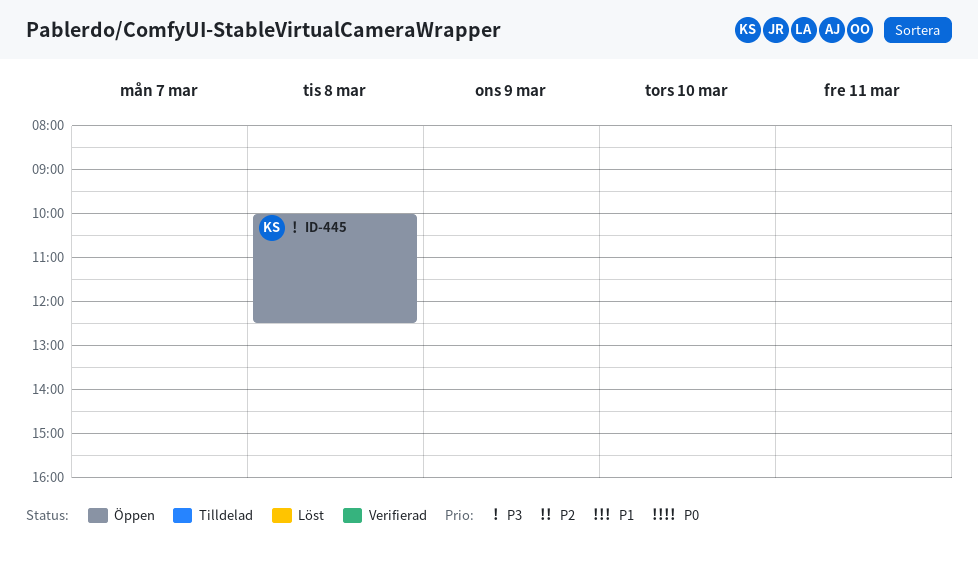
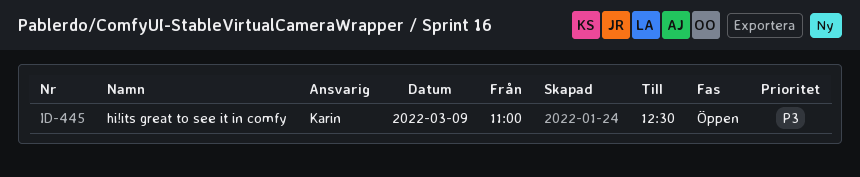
ID-445, day: Mar 8 -> Mar 9
ID-445, begins: 10:00 -> 11:00

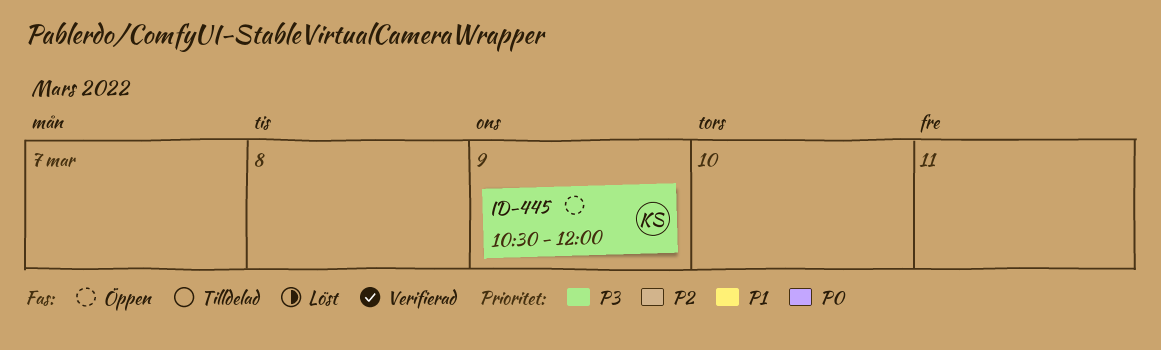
ID-445, begins: 11:00 -> 10:30
ID-445, ends: 12:30 -> 12:00

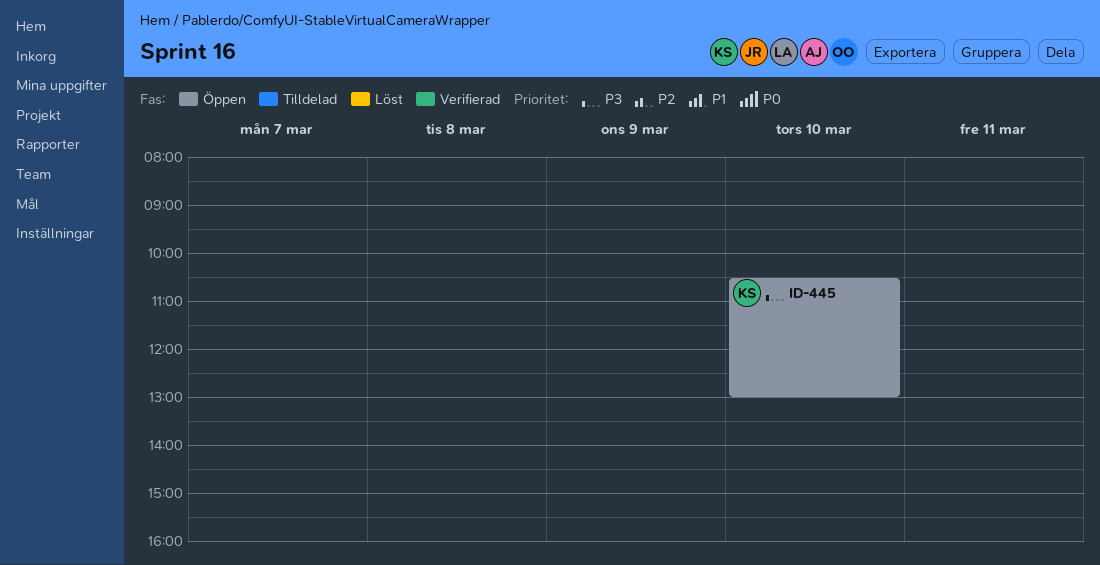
ID-445, day: Mar 9 -> Mar 10
ID-445, ends: 12:00 -> 13:00

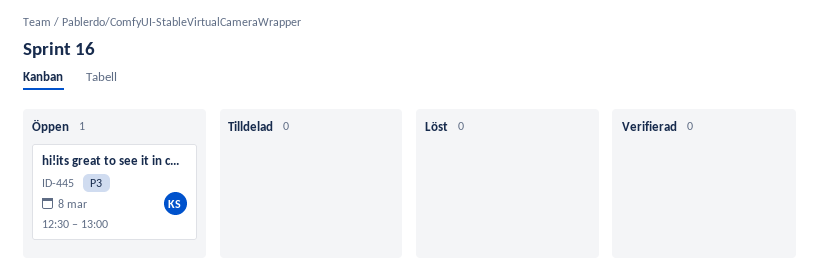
ID-445, day: Mar 10 -> Mar 8
ID-445, begins: 10:30 -> 12:30

